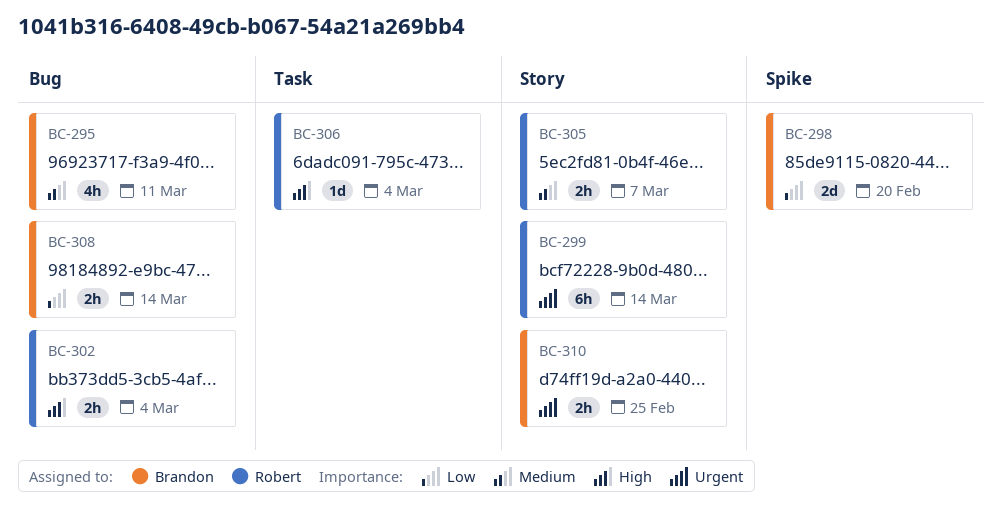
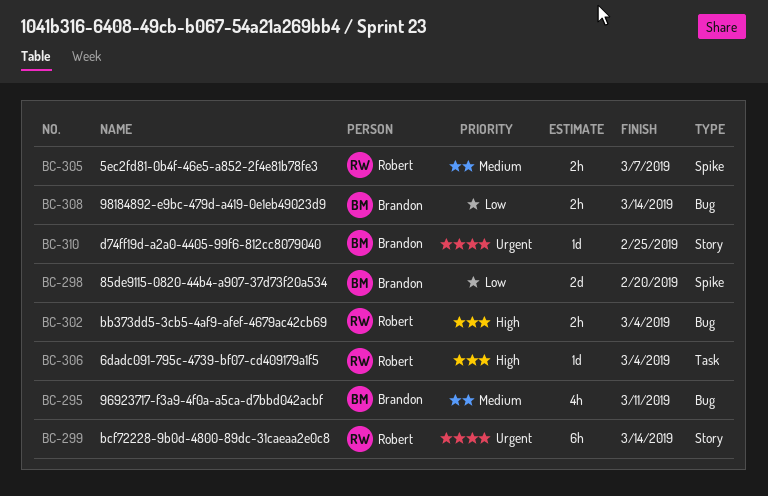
BC-305, label: Story -> Spike
BC-310, estimate: 2h -> 1d

